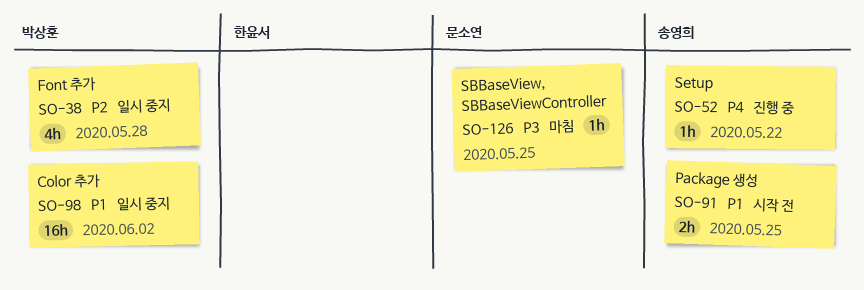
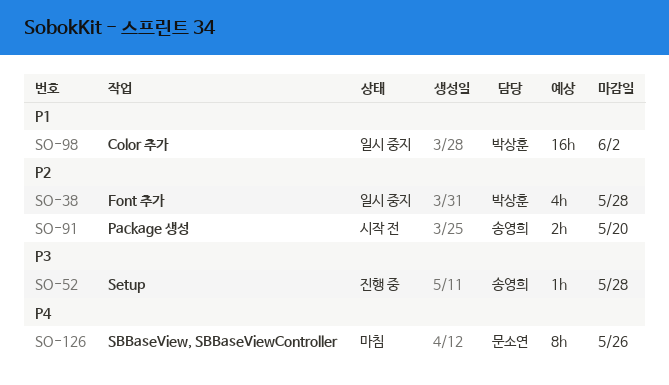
SO-52, priority: P4 -> P3
SO-52, due: May 22 -> May 28
SO-91, priority: P1 -> P2
SO-91, due: May 25 -> May 20
SO-126, priority: P3 -> P4
SO-126, estimate: 1h -> 8h
SO-126, due: May 25 -> May 26

